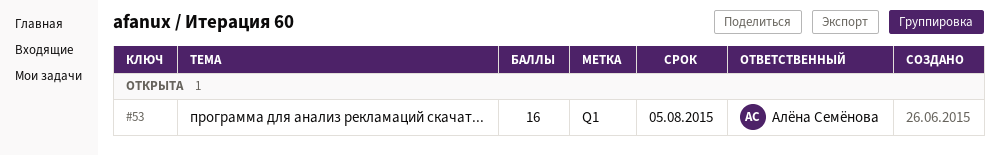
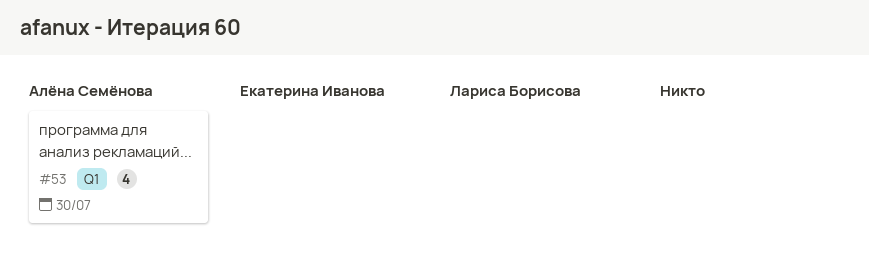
#53, estimate: 16 -> 4
#53, due: Aug 5 -> Jul 30

